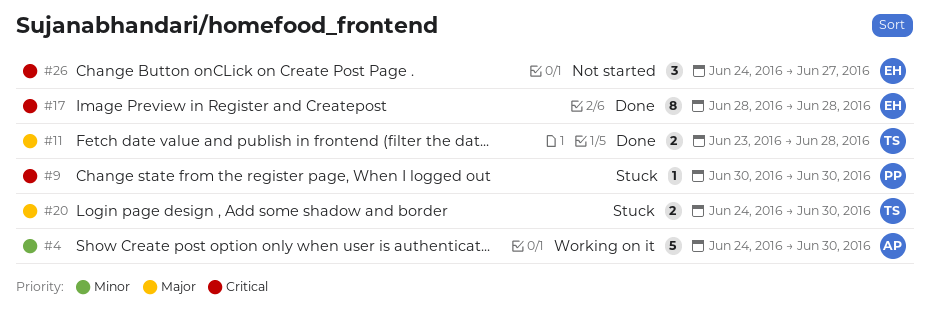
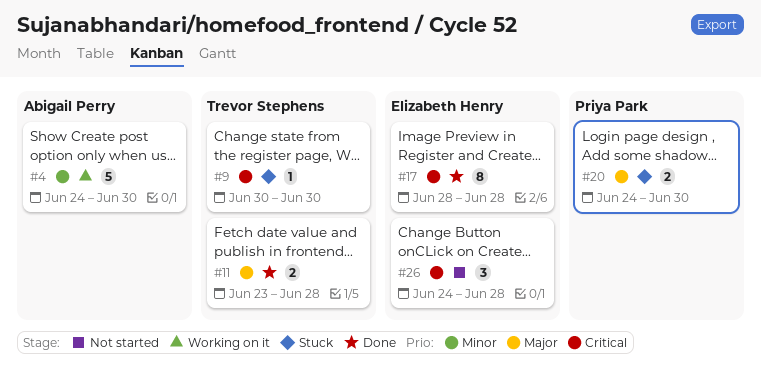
#9, owner: Priya Park -> Trevor Stephens
#20, owner: Trevor Stephens -> Priya Park
#26, due: Jun 27 -> Jun 28

